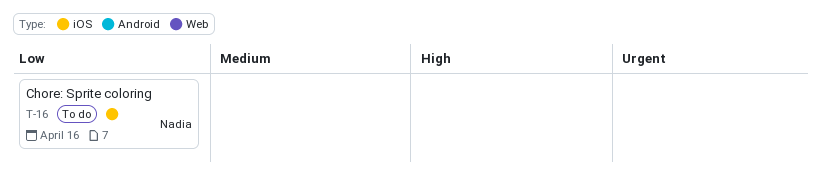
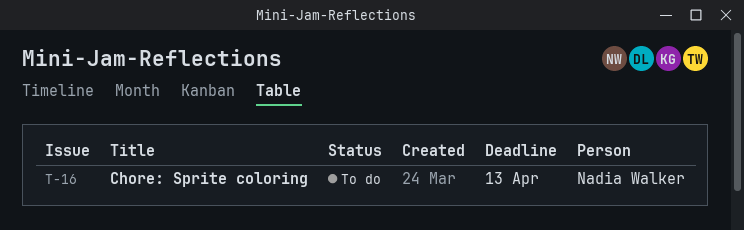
T-16, due: Apr 16 -> Apr 13

